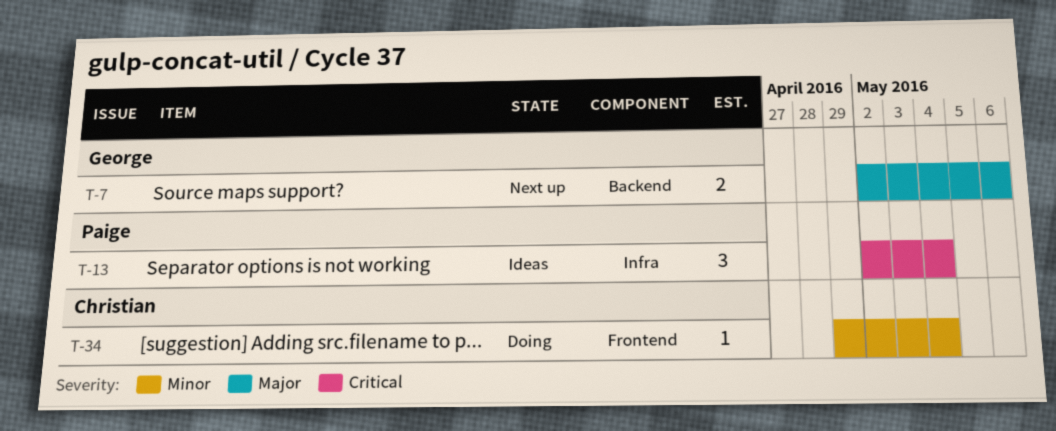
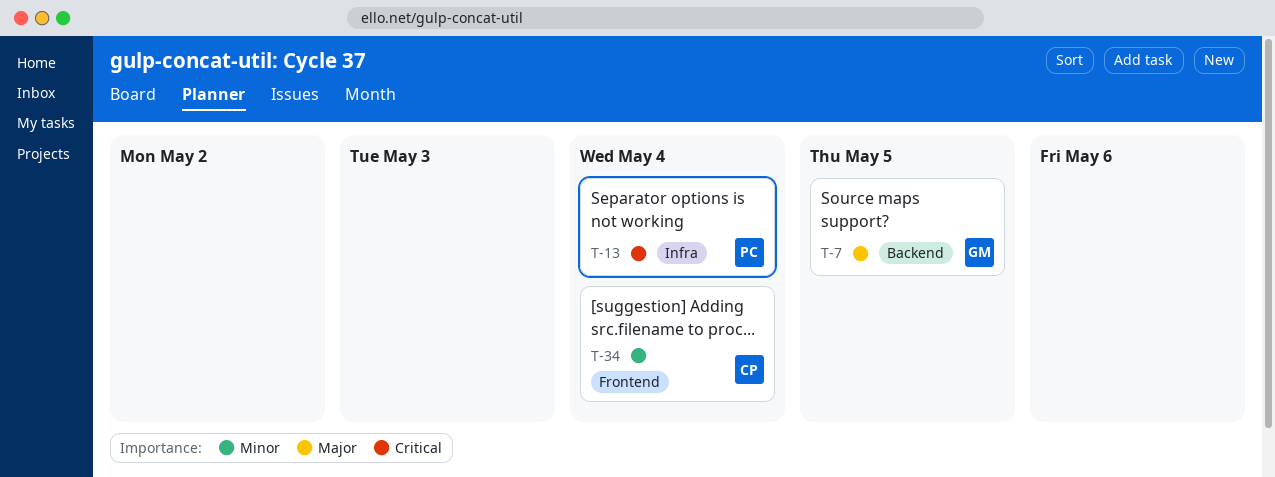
T-7, due: May 6 -> May 5

